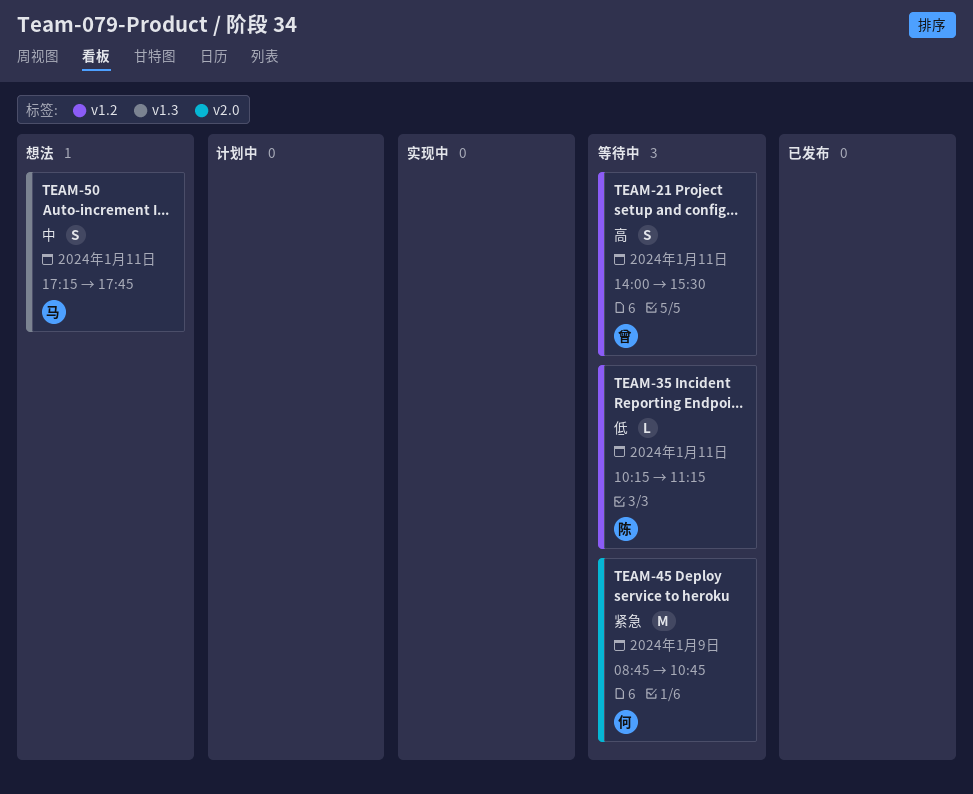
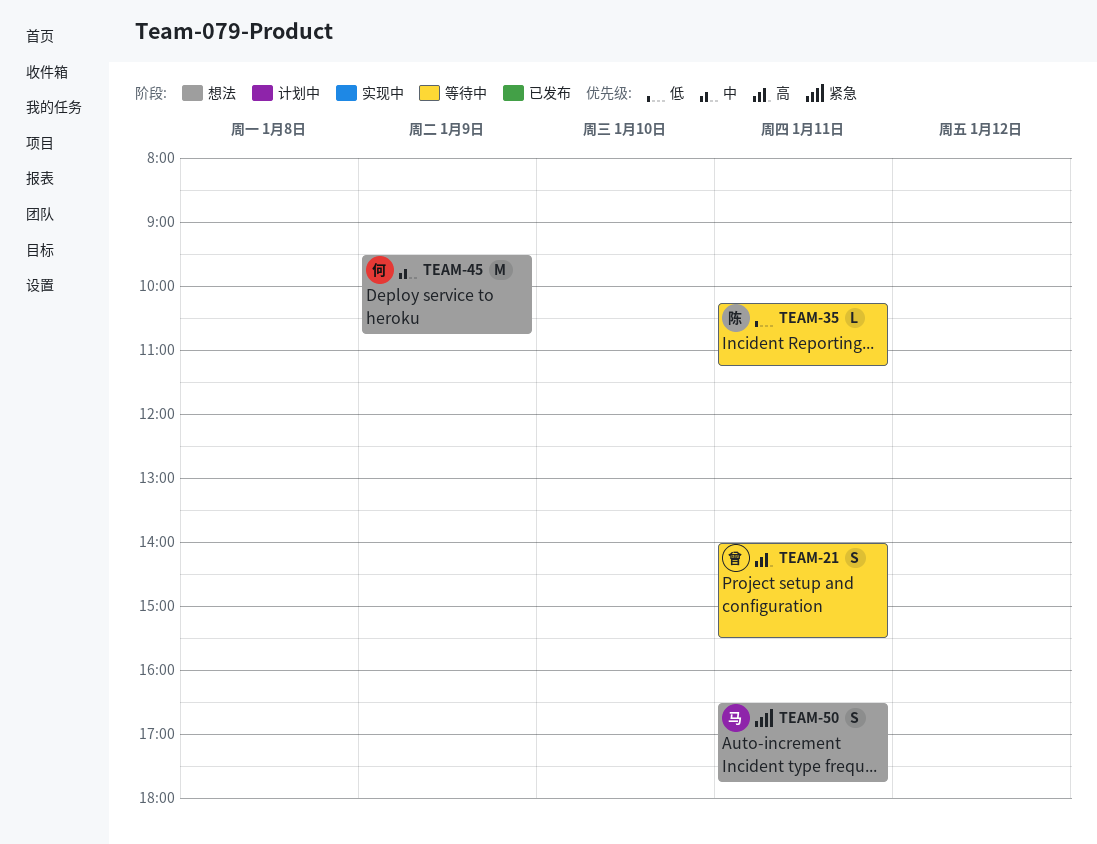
TEAM-45, status: 等待中 -> 想法
TEAM-45, priority: 紧急 -> 中
TEAM-45, begins: 08:45 -> 09:30
TEAM-50, priority: 中 -> 紧急
TEAM-50, begins: 17:15 -> 16:30

